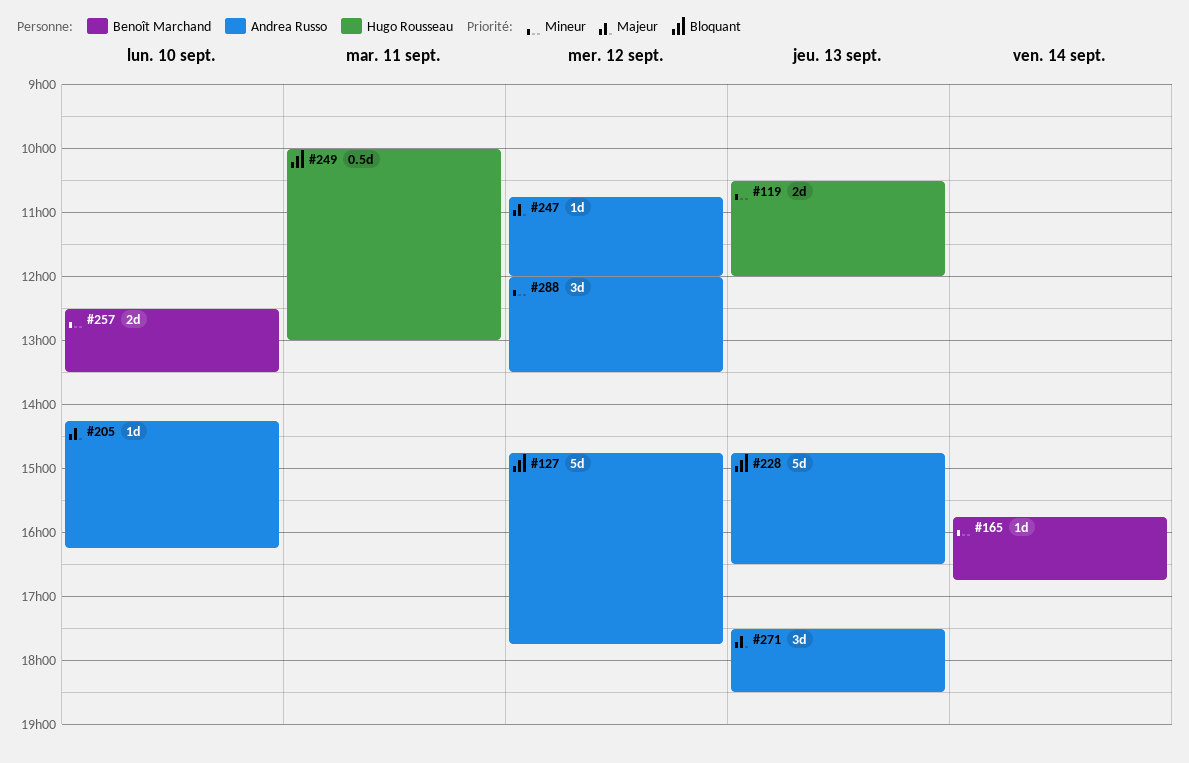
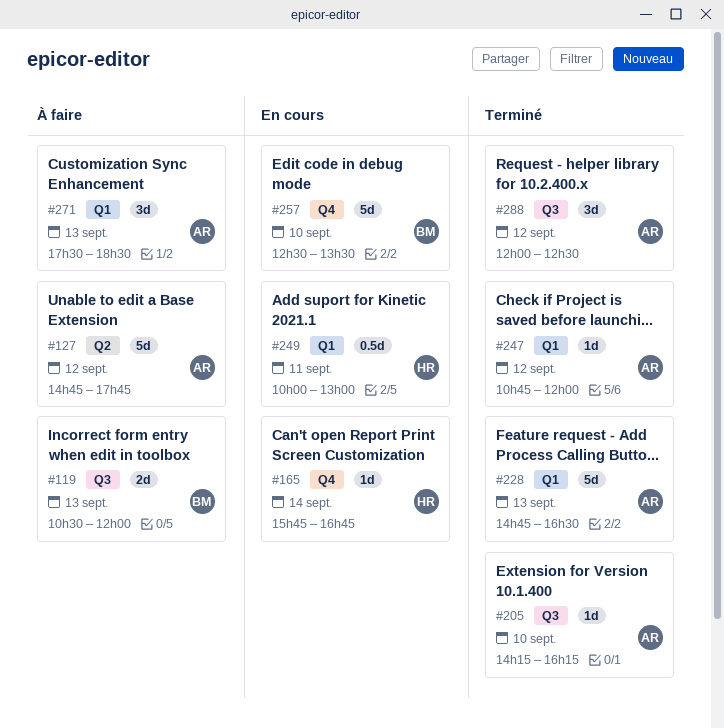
#119, owner: Hugo Rousseau -> Benoît Marchand
#165, owner: Benoît Marchand -> Hugo Rousseau
#257, estimate: 2d -> 5d
#288, ends: 13:30 -> 12:30

